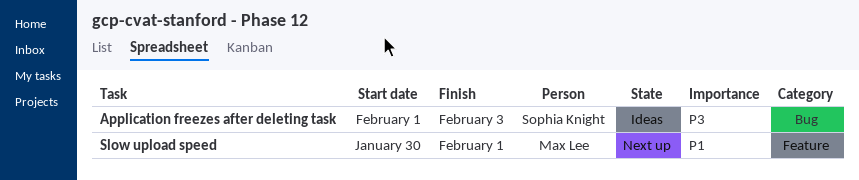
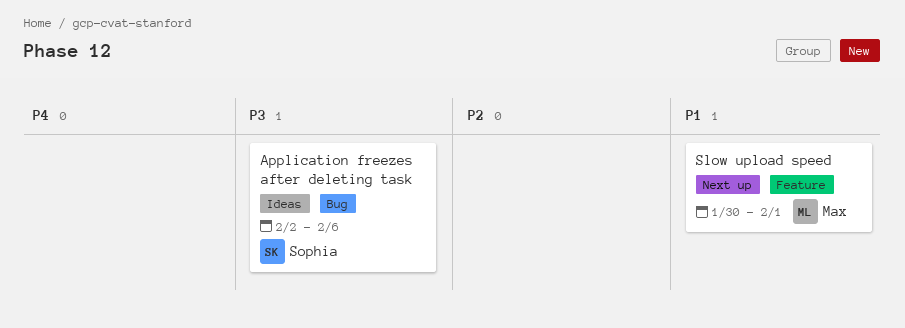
Application freezes after deleting task, start: Feb 1 -> Feb 2
Application freezes after deleting task, due: Feb 3 -> Feb 6

